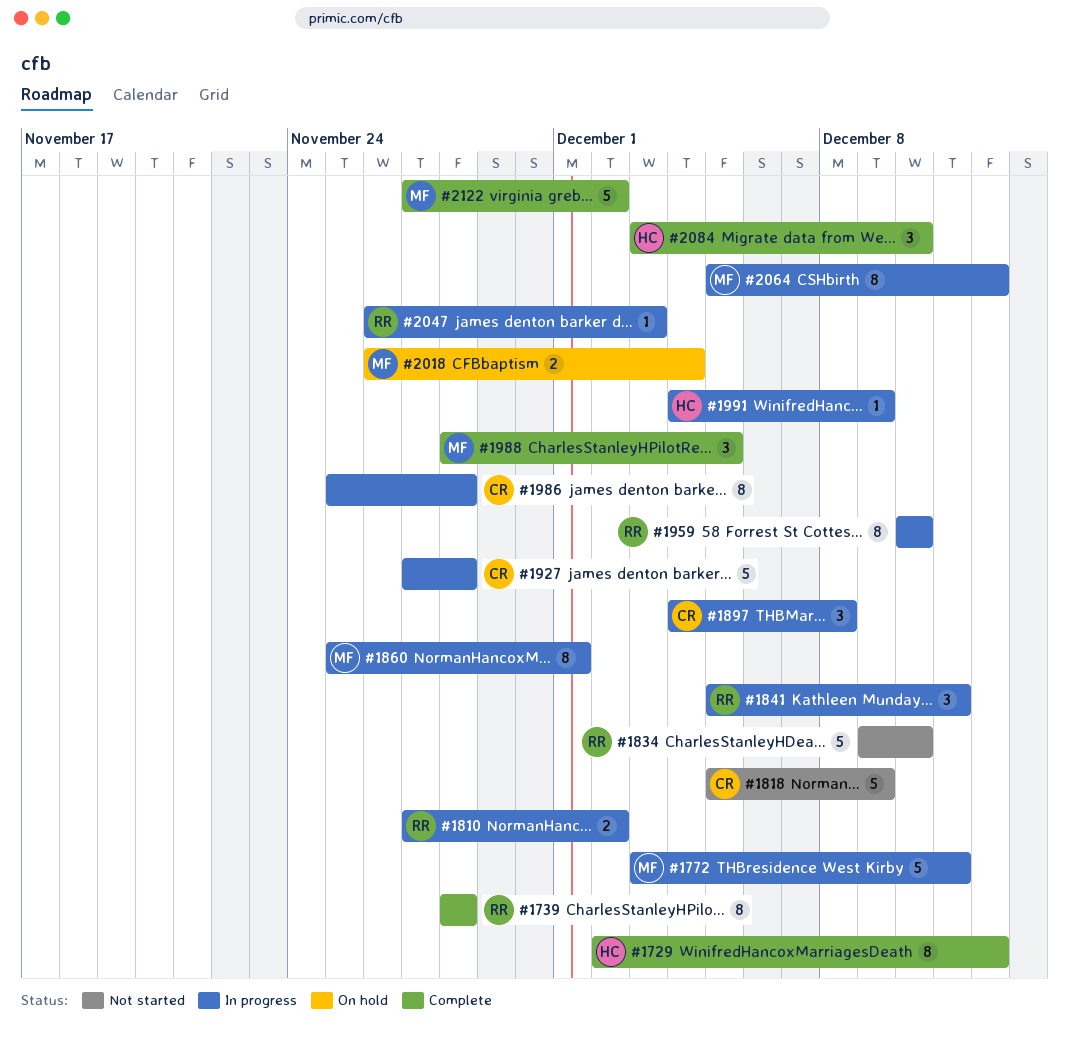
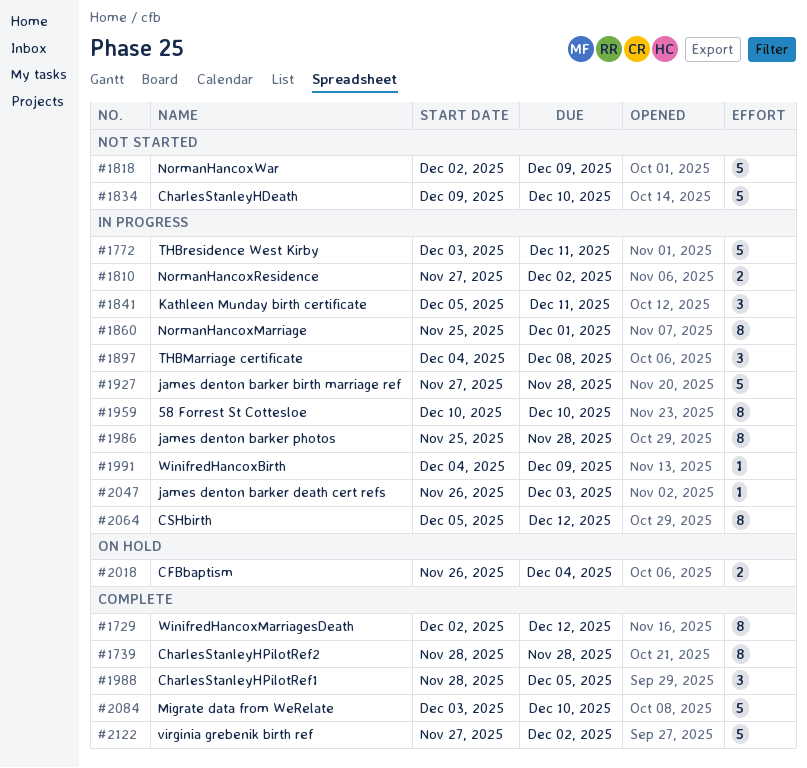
#1818, start: Dec 5 -> Dec 2
#2084, estimate: 3 -> 5

